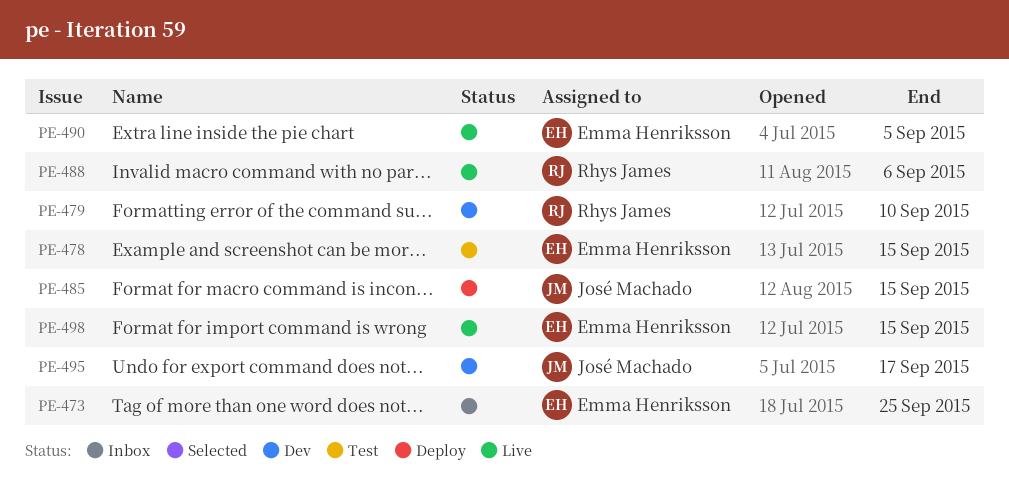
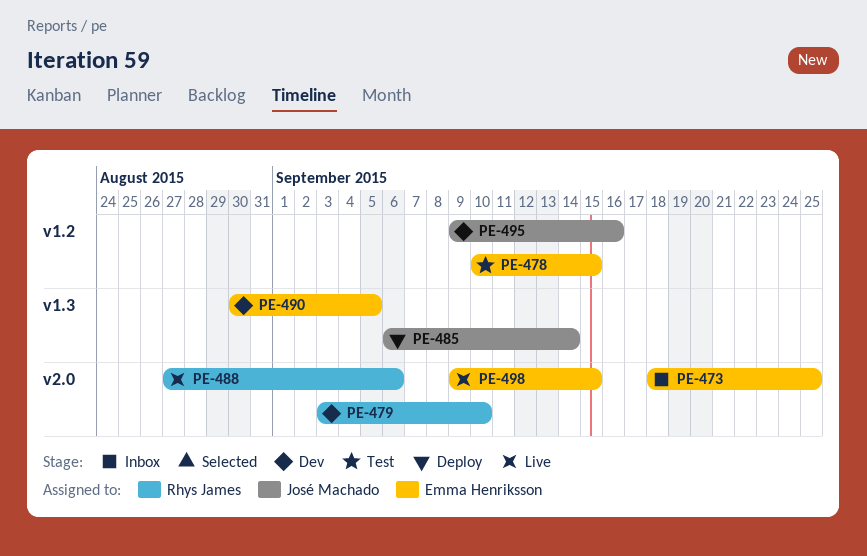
PE-485, due: Sep 15 -> Sep 14
PE-490, status: Live -> Dev
PE-495, due: Sep 17 -> Sep 16

